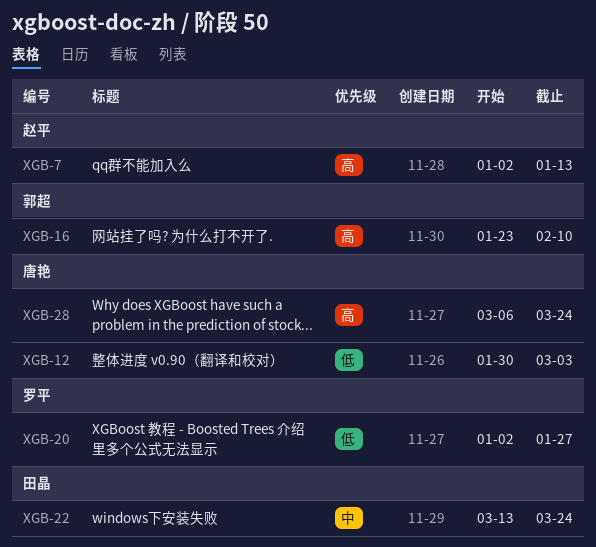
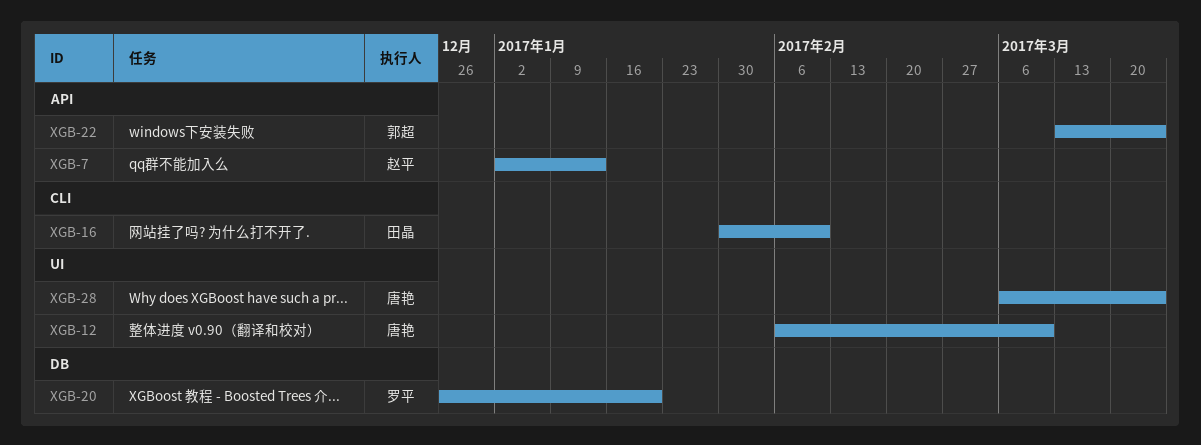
XGB-12, start: Jan 30 -> Feb 6
XGB-12, due: Mar 3 -> Mar 10
XGB-16, owner: 郭超 -> 田晶
XGB-16, start: Jan 23 -> Jan 30
XGB-20, start: Jan 2 -> Dec 26
XGB-20, due: Jan 27 -> Jan 20
XGB-22, owner: 田晶 -> 郭超

